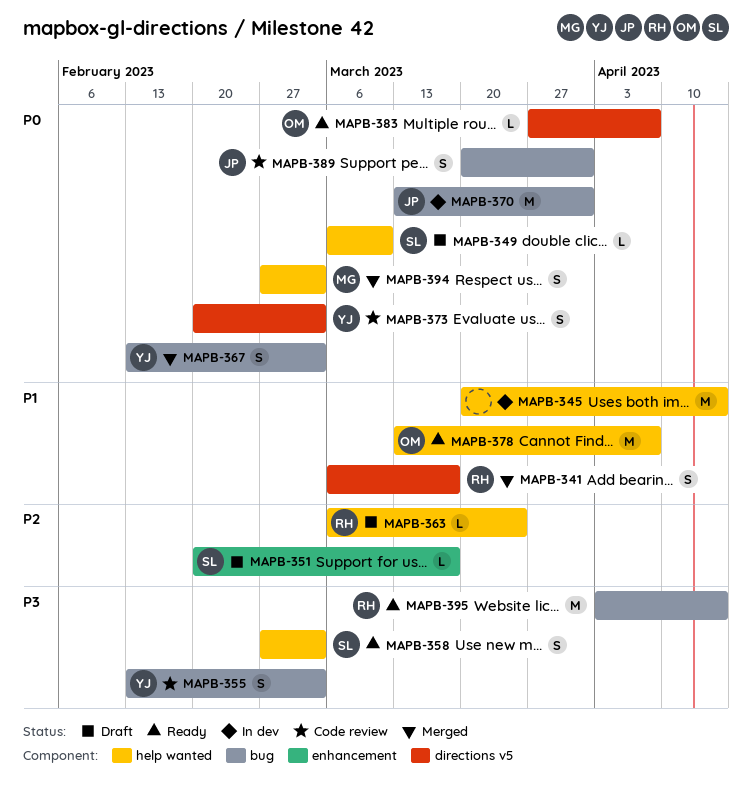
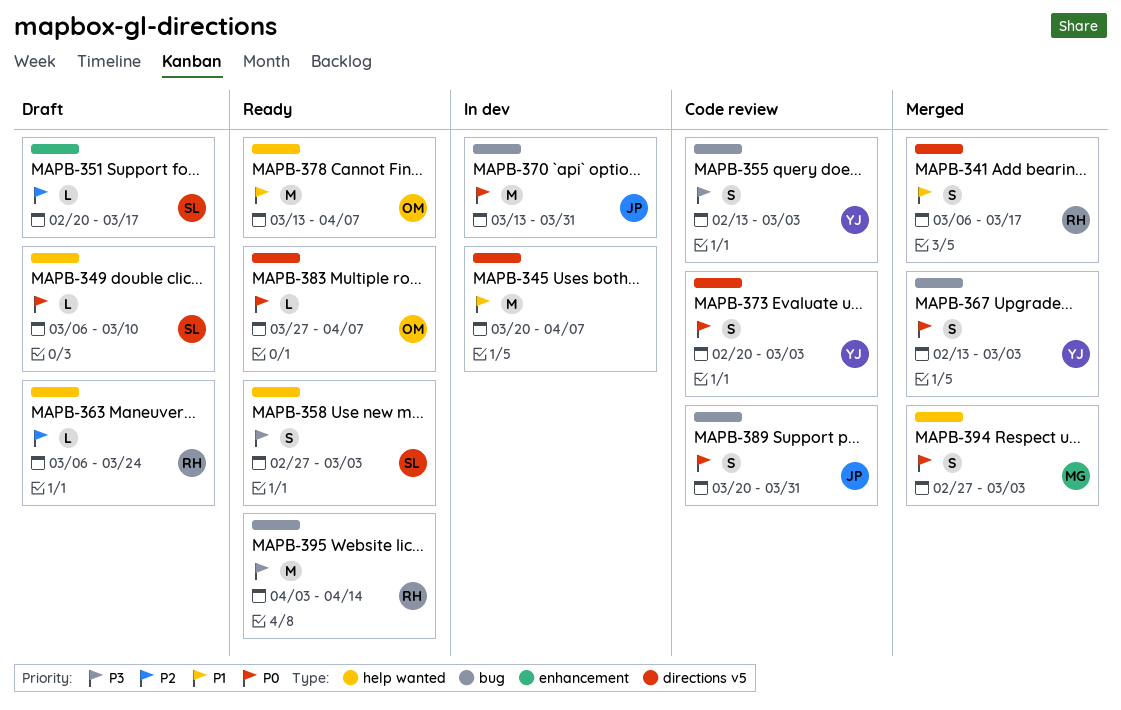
MAPB-345, label: help wanted -> directions v5
MAPB-345, due: Apr 14 -> Apr 7

